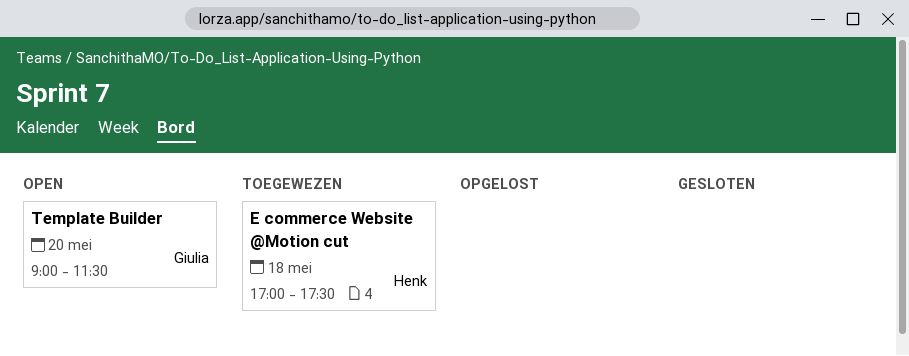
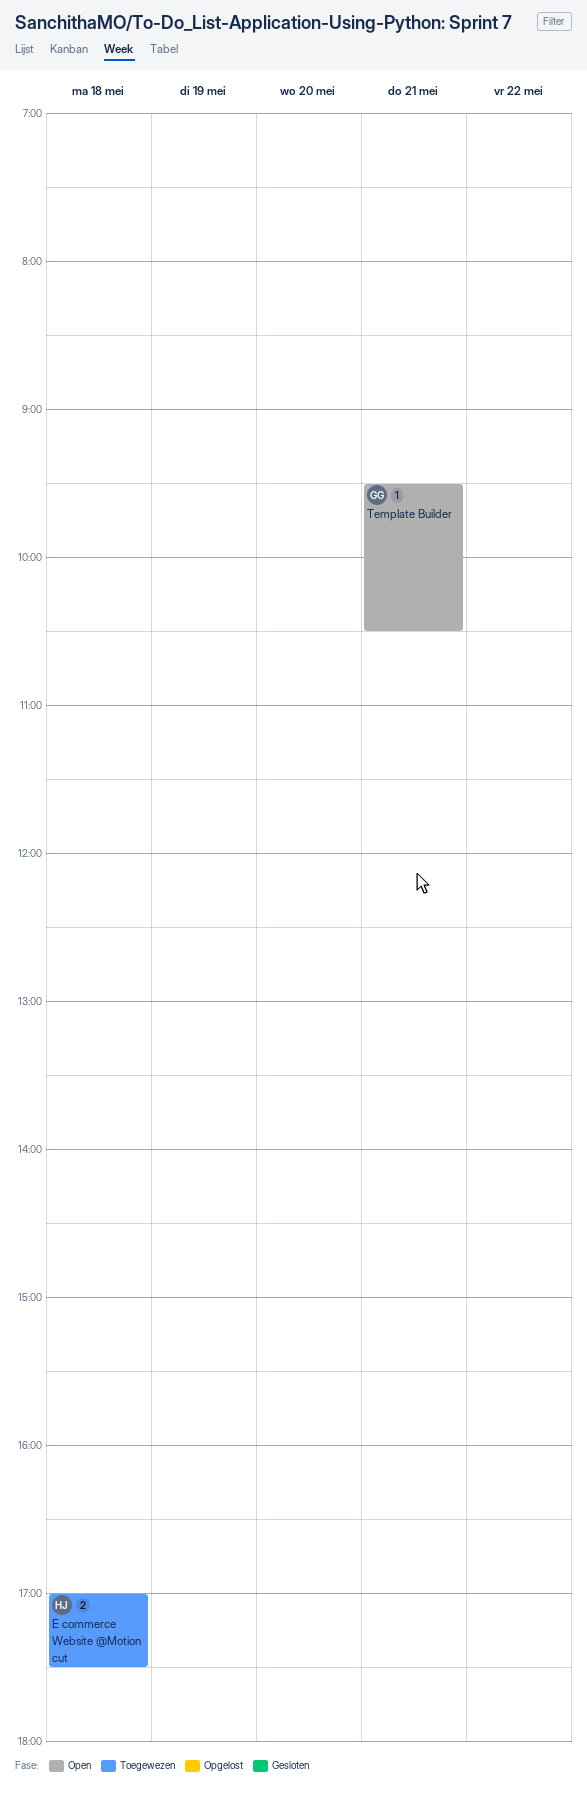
Template Builder, day: May 20 -> May 21
Template Builder, begins: 09:00 -> 09:30
Template Builder, ends: 11:30 -> 10:30

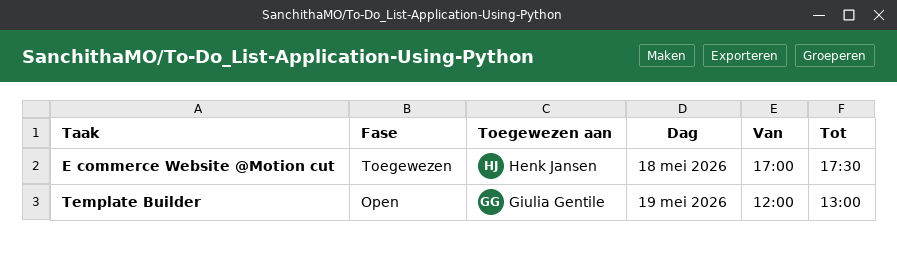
Template Builder, day: May 21 -> May 19
Template Builder, begins: 09:30 -> 12:00
Template Builder, ends: 10:30 -> 13:00

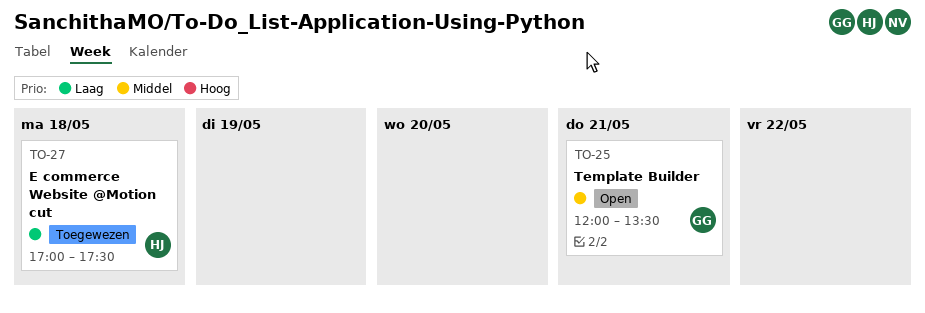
Template Builder, day: May 19 -> May 21
Template Builder, ends: 13:00 -> 13:30

